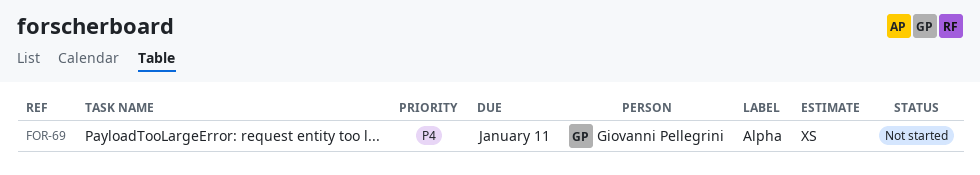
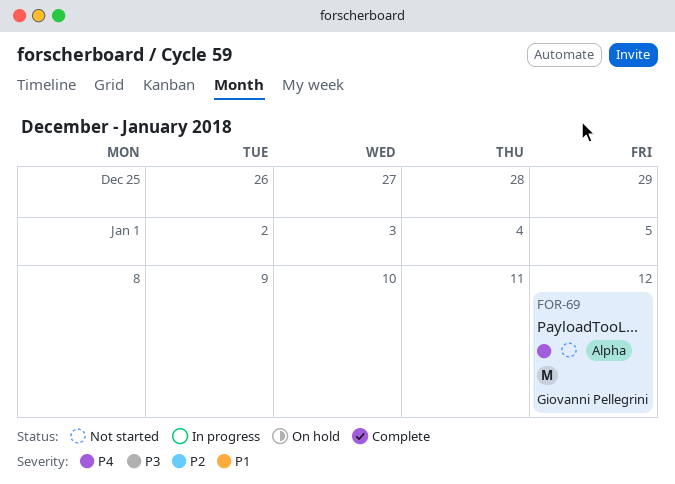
FOR-69, estimate: XS -> M
FOR-69, due: Jan 11 -> Jan 12

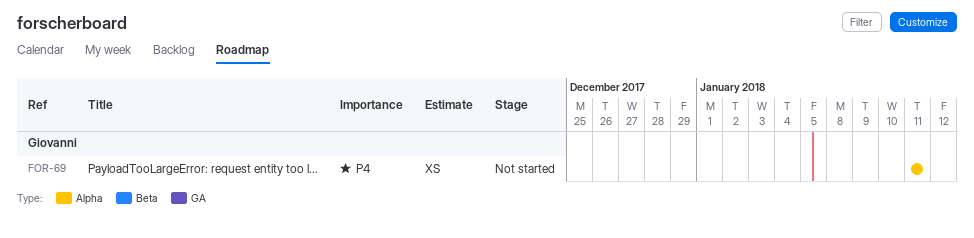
FOR-69, estimate: M -> XS
FOR-69, due: Jan 12 -> Jan 11

